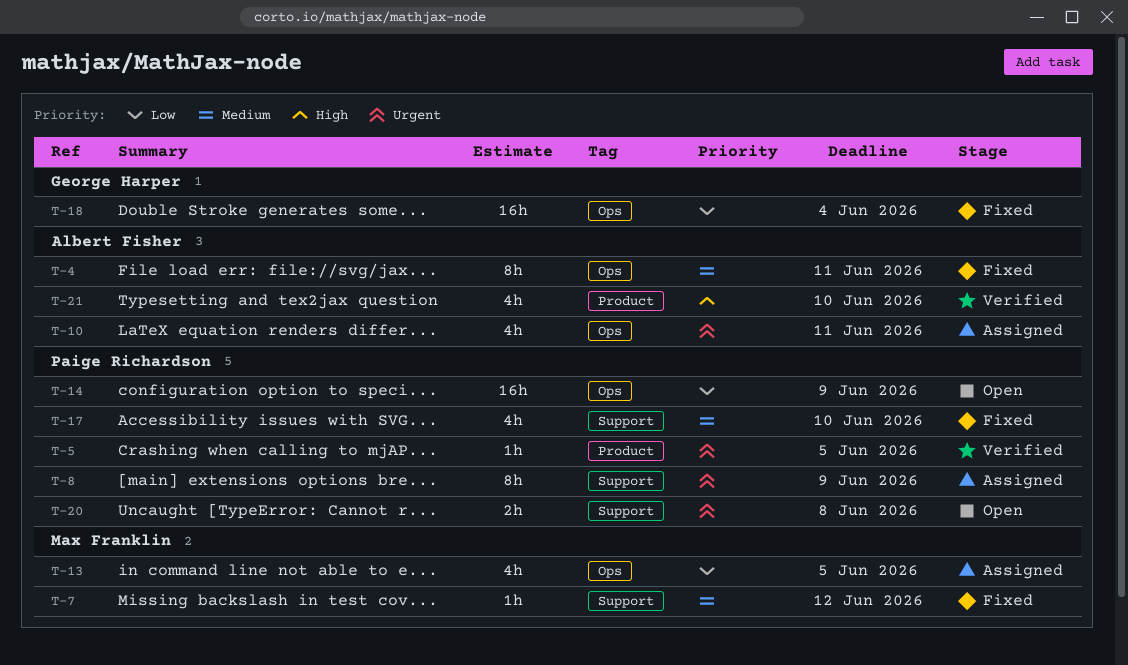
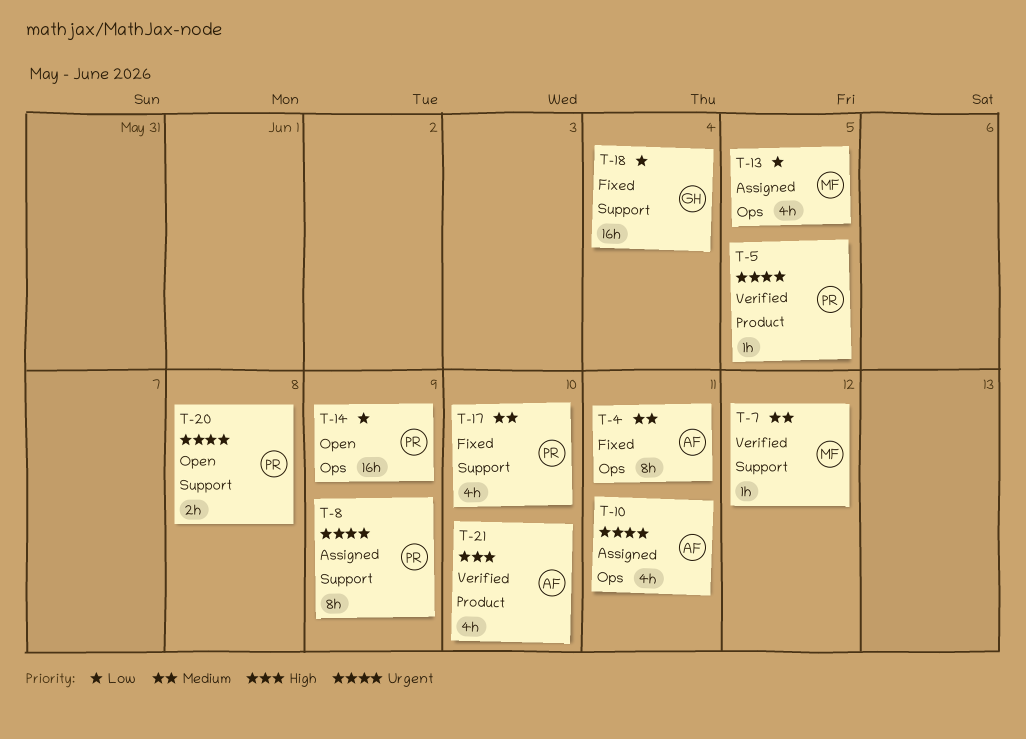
T-7, status: Fixed -> Verified
T-18, label: Ops -> Support

